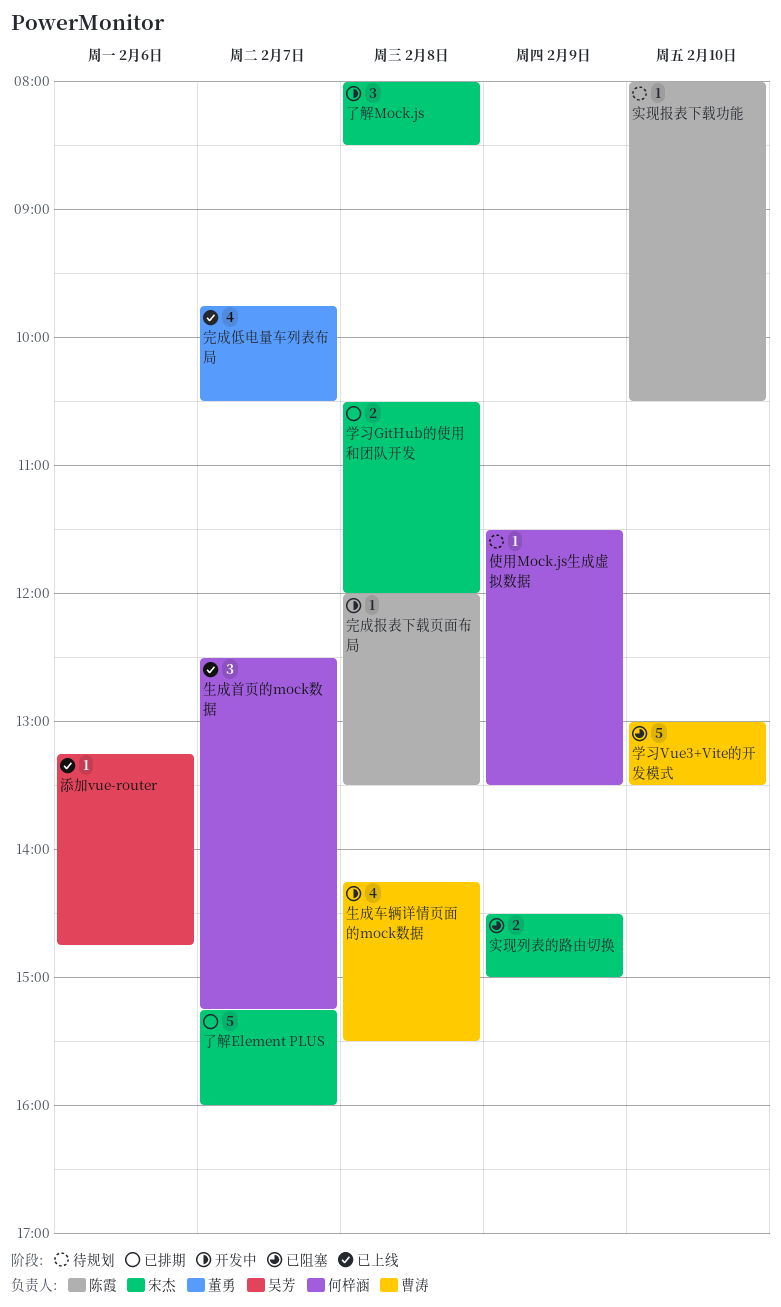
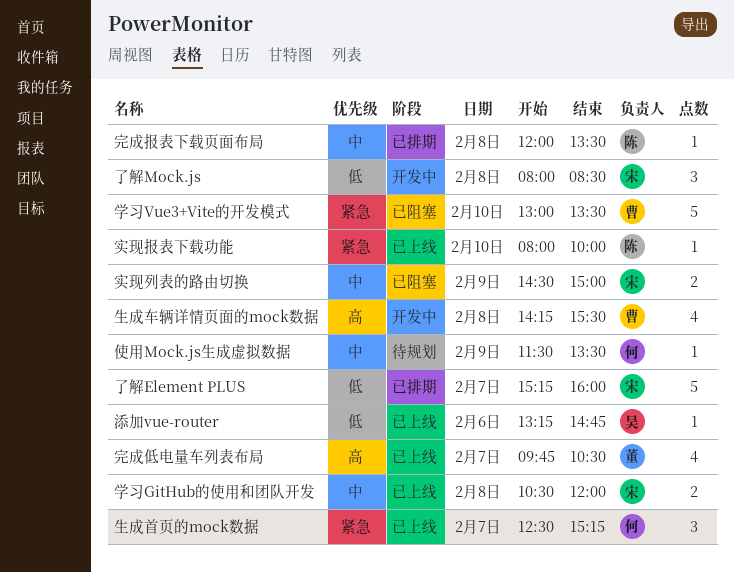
学习GitHub的使用和团队开发, status: 已排期 -> 已上线
完成报表下载页面布局, status: 开发中 -> 已排期
实现报表下载功能, status: 待规划 -> 已上线
实现报表下载功能, ends: 10:30 -> 10:00

